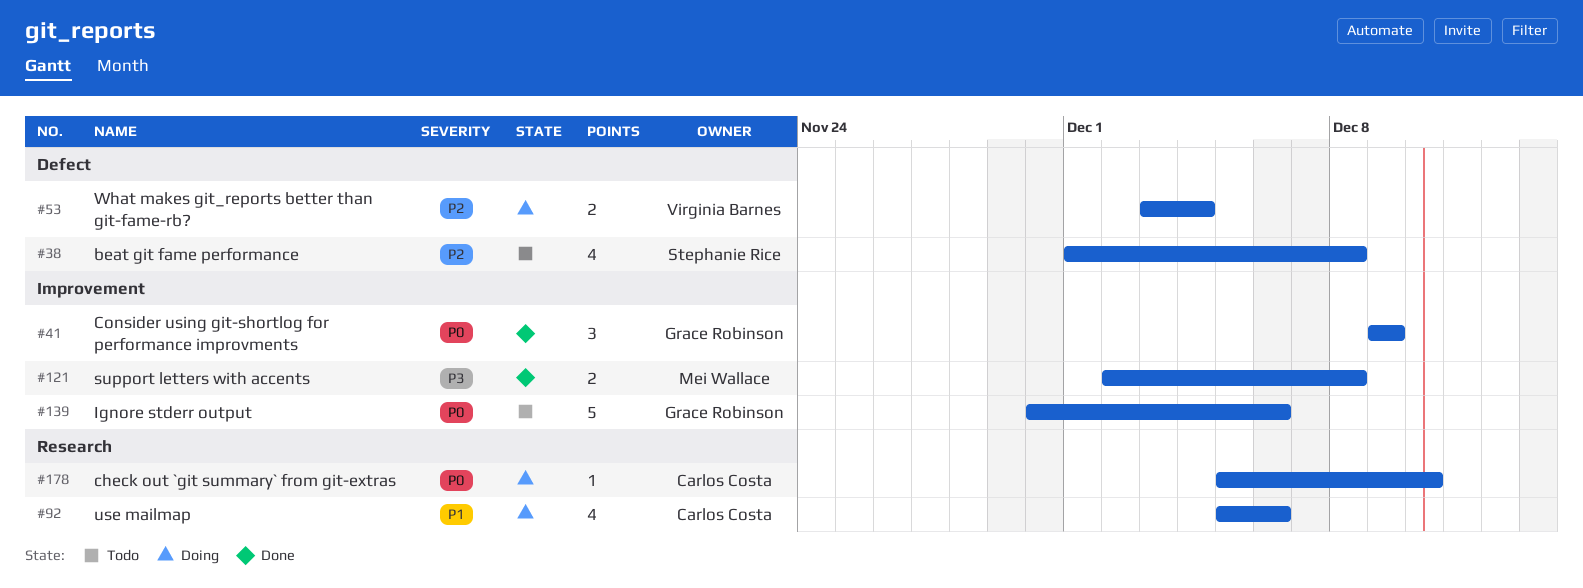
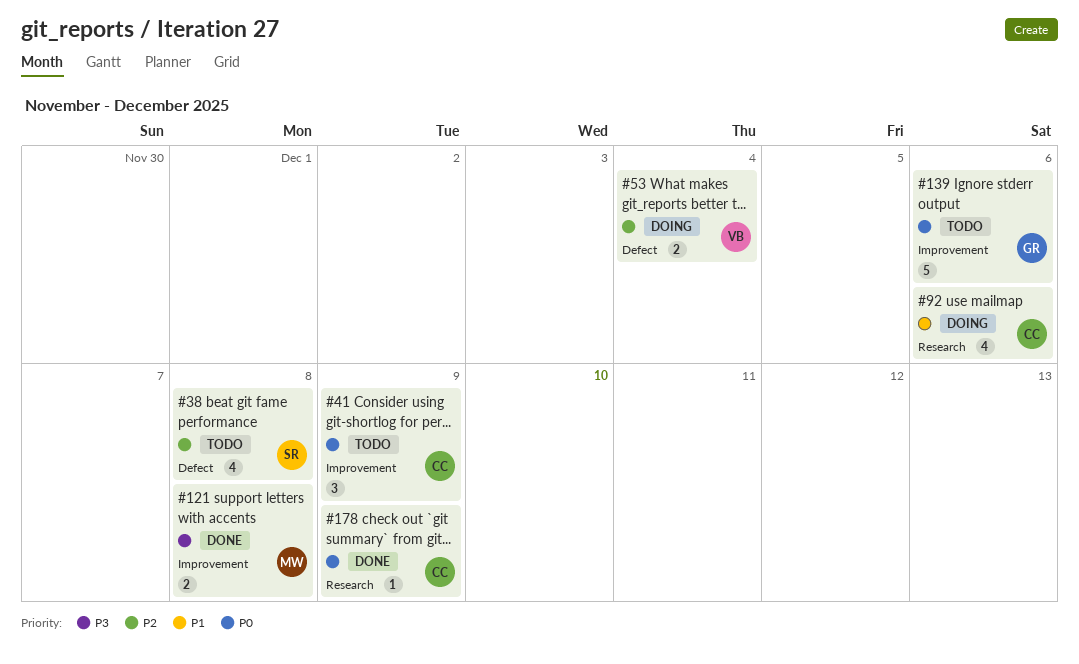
#41, status: Done -> Todo
#41, owner: Grace Robinson -> Carlos Costa
#178, status: Doing -> Done
#178, due: Dec 10 -> Dec 9

